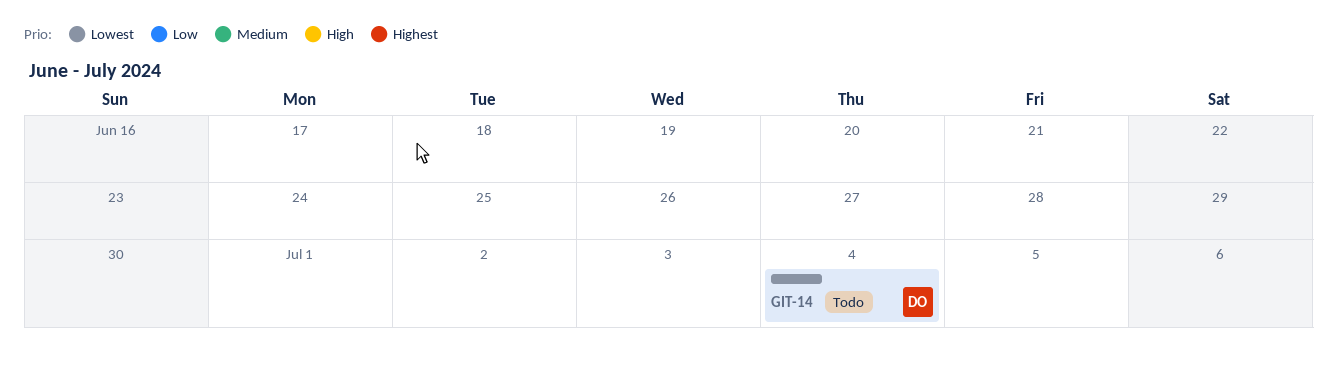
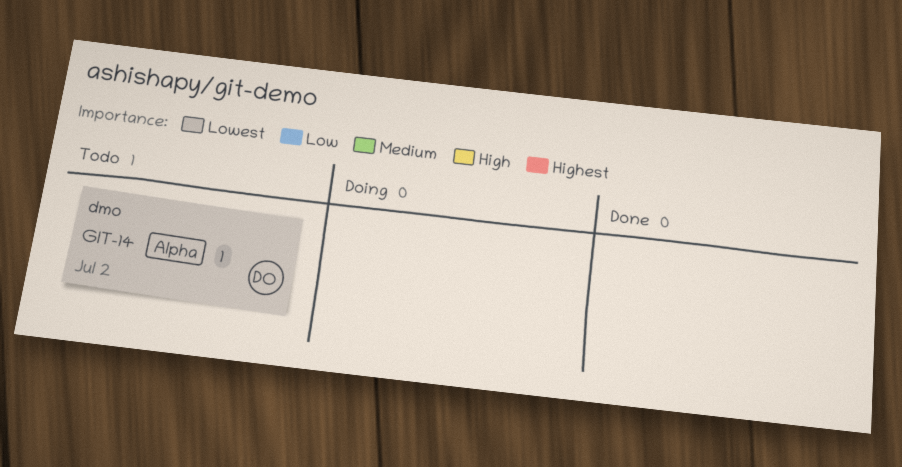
GIT-14, due: Jul 4 -> Jul 2

